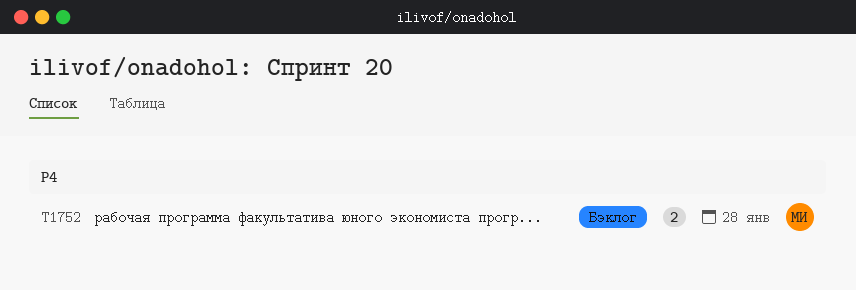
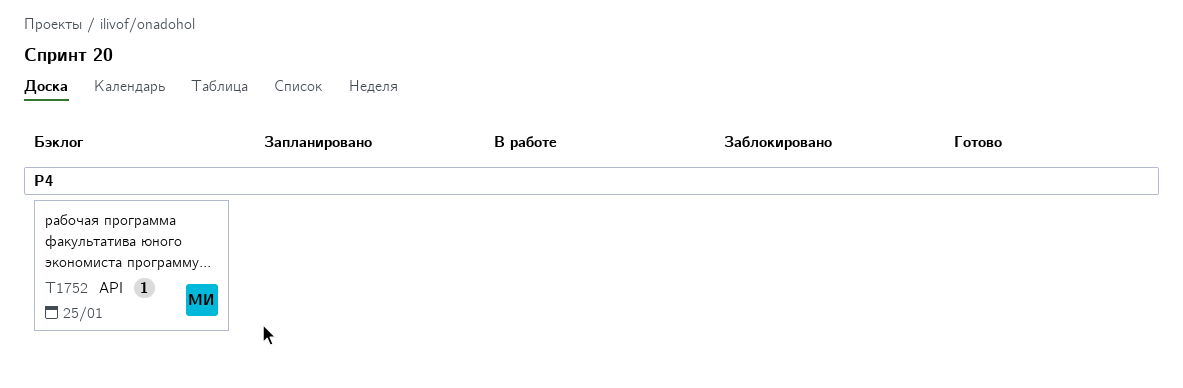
T1752, estimate: 2 -> 1
T1752, due: Jan 28 -> Jan 25

